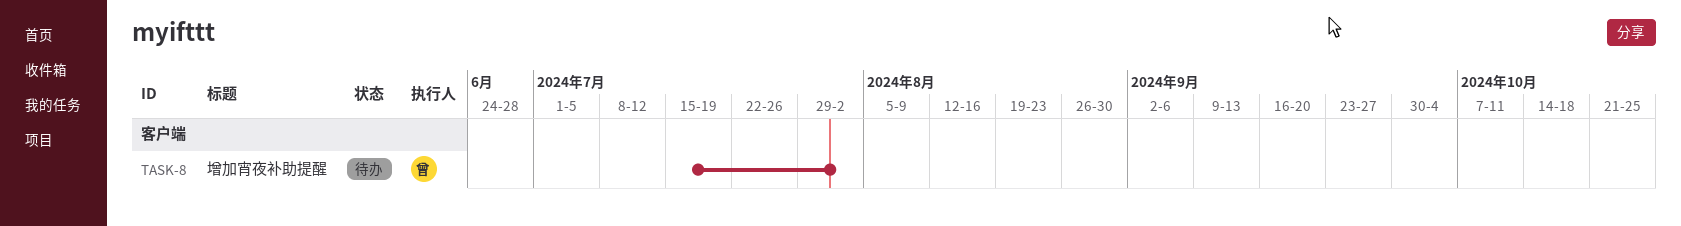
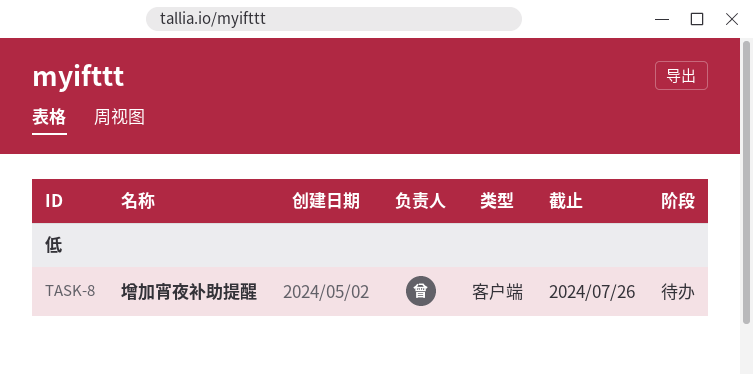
TASK-8, due: Aug 2 -> Jul 26

